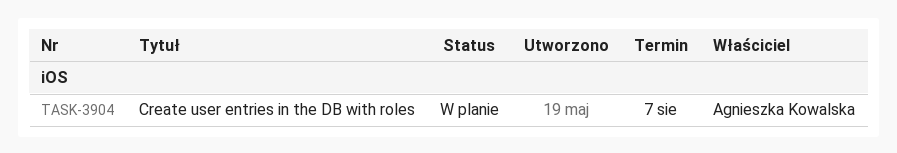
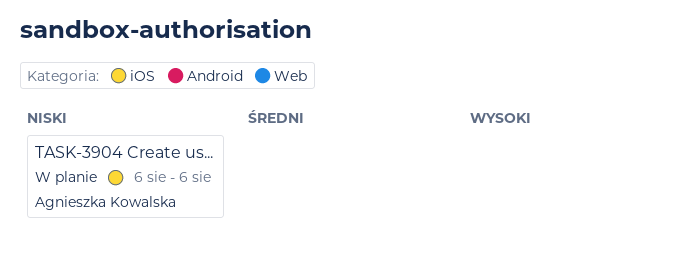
TASK-3904, due: Aug 7 -> Aug 6

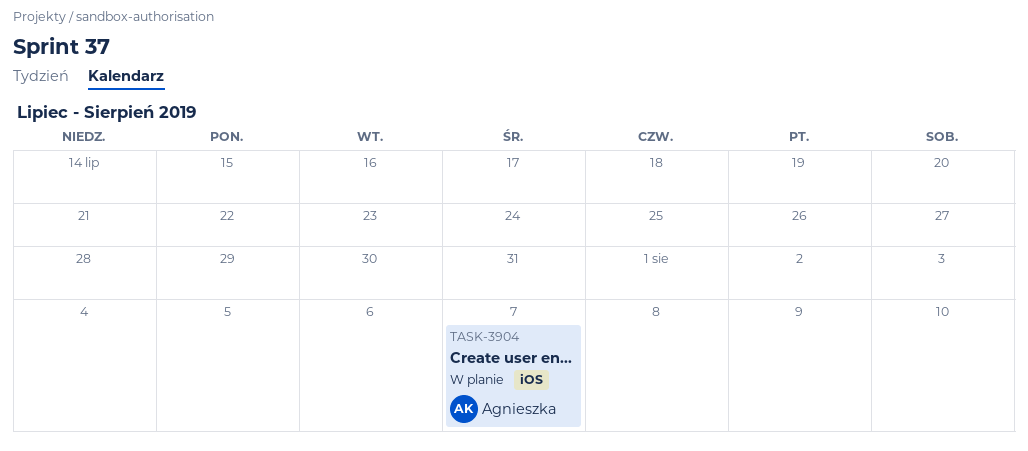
TASK-3904, due: Aug 6 -> Aug 7

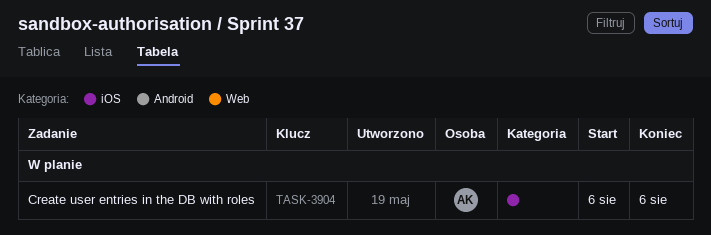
TASK-3904, due: Aug 7 -> Aug 6

